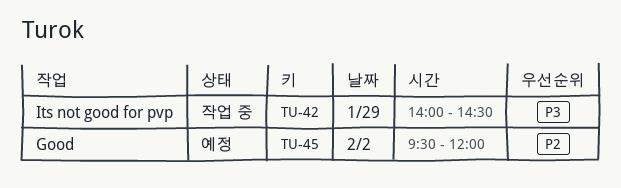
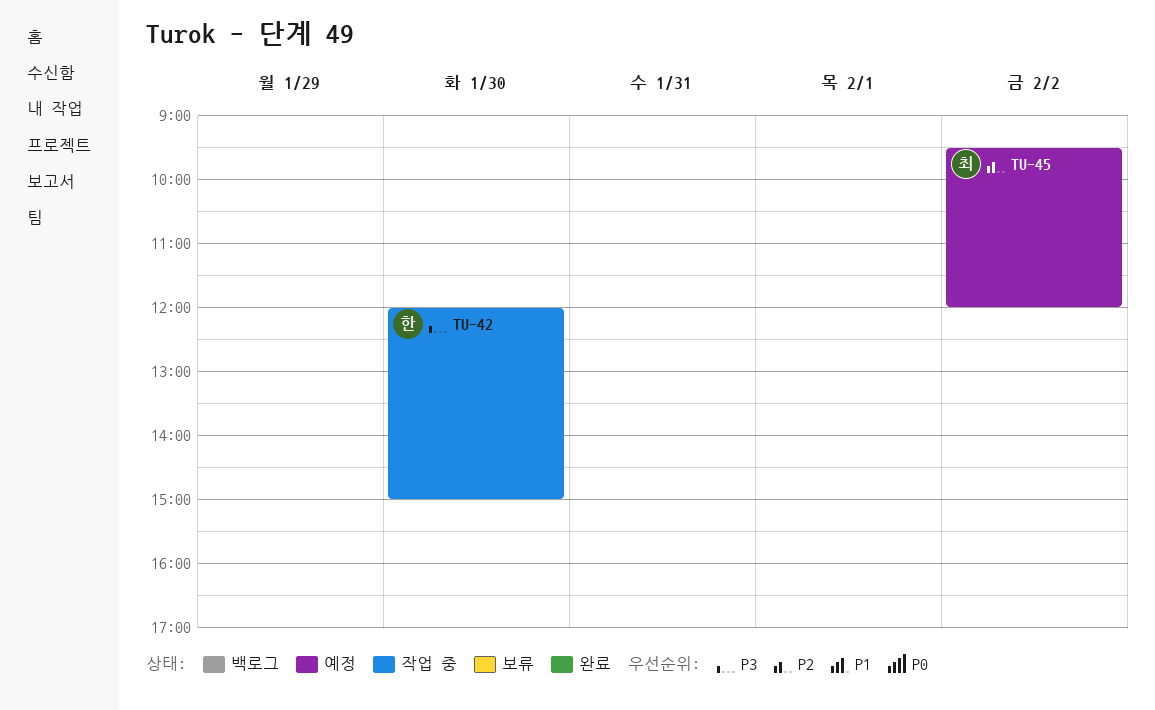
TU-42, day: Jan 29 -> Jan 30
TU-42, begins: 14:00 -> 12:00
TU-42, ends: 14:30 -> 15:00

